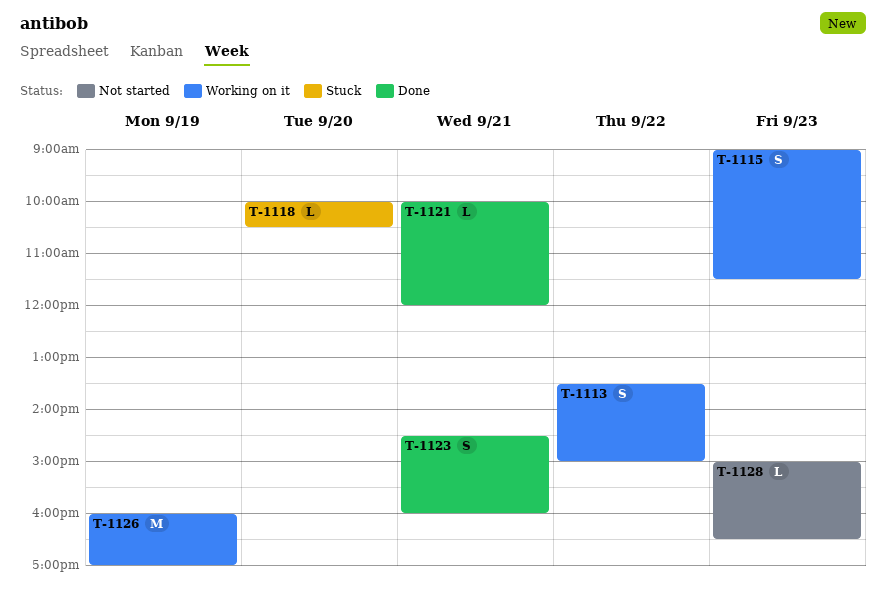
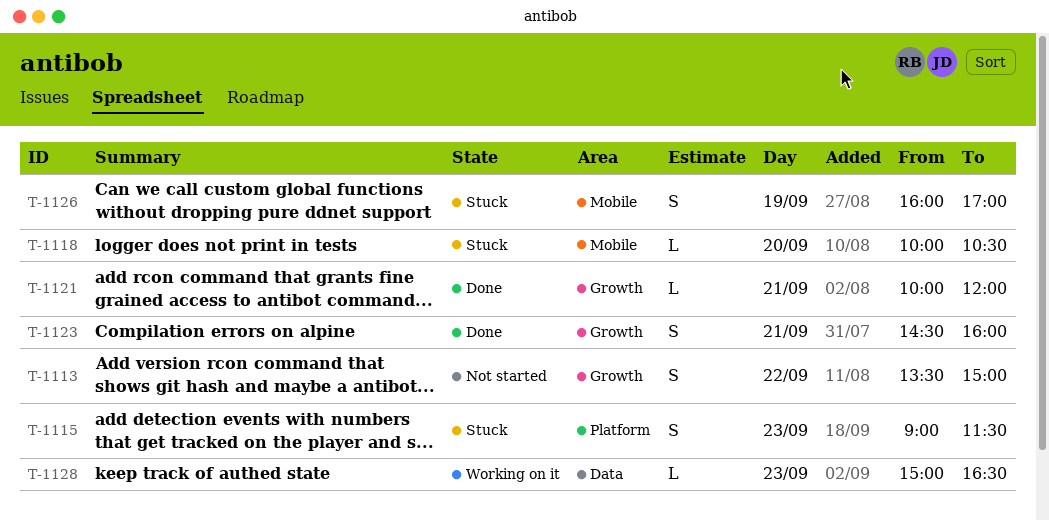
T-1113, status: Working on it -> Not started
T-1115, status: Working on it -> Stuck
T-1126, status: Working on it -> Stuck
T-1126, estimate: M -> S
T-1128, status: Not started -> Working on it

